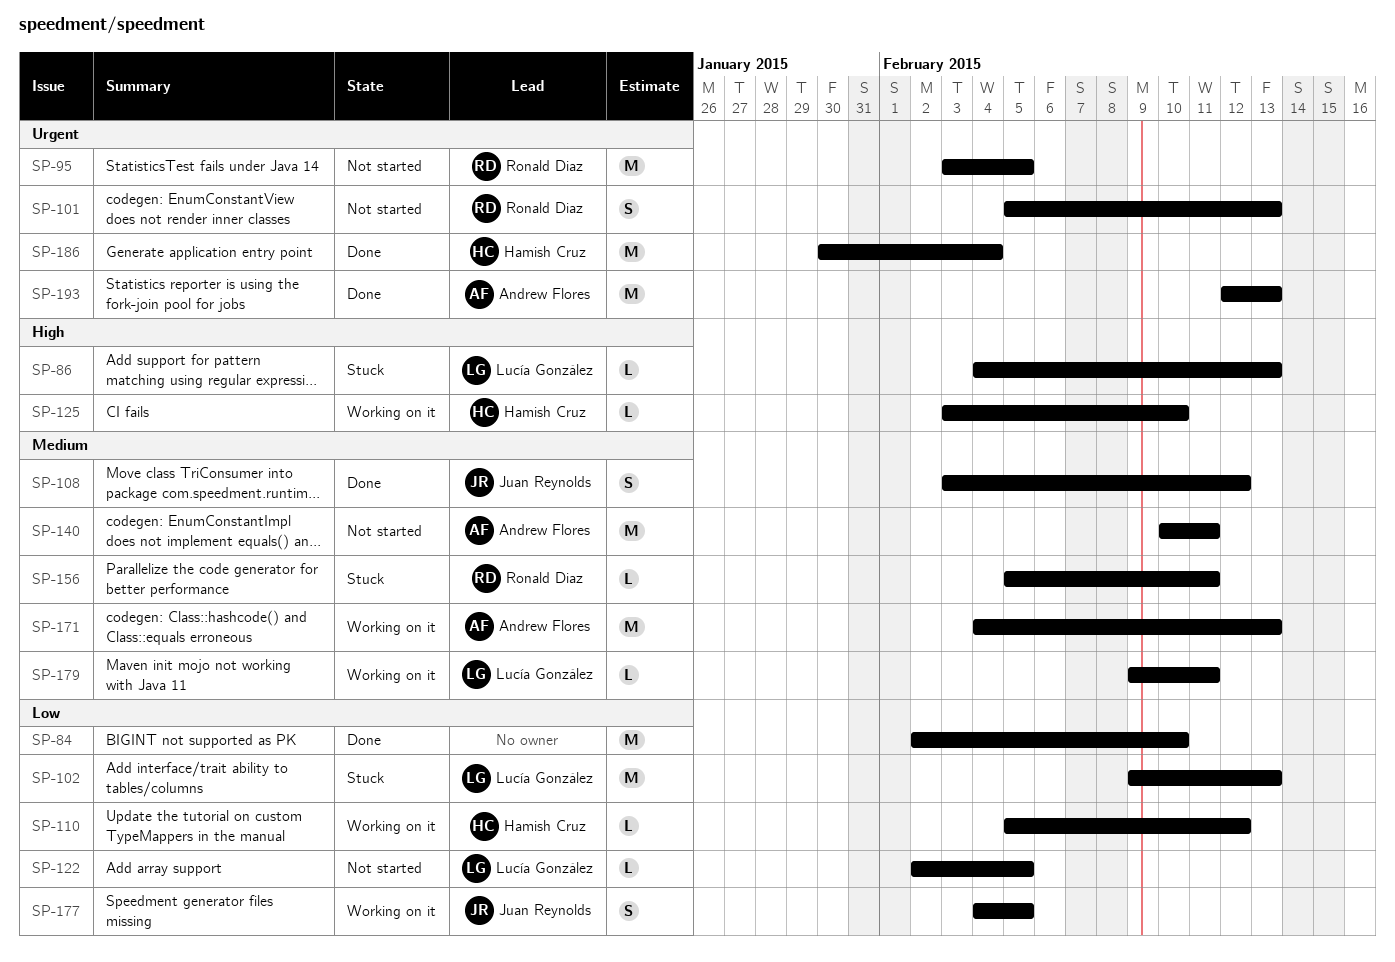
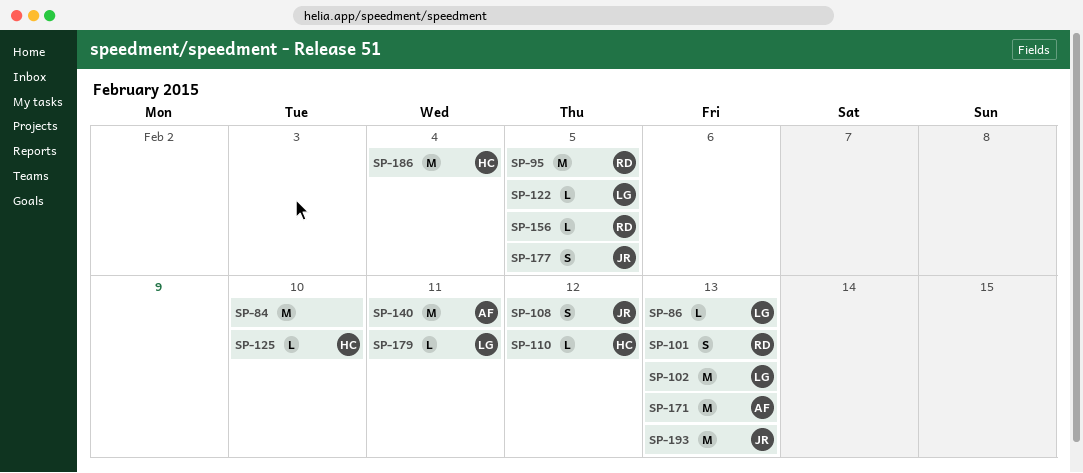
SP-156, due: Feb 11 -> Feb 5
SP-193, owner: Andrew Flores -> Juan Reynolds

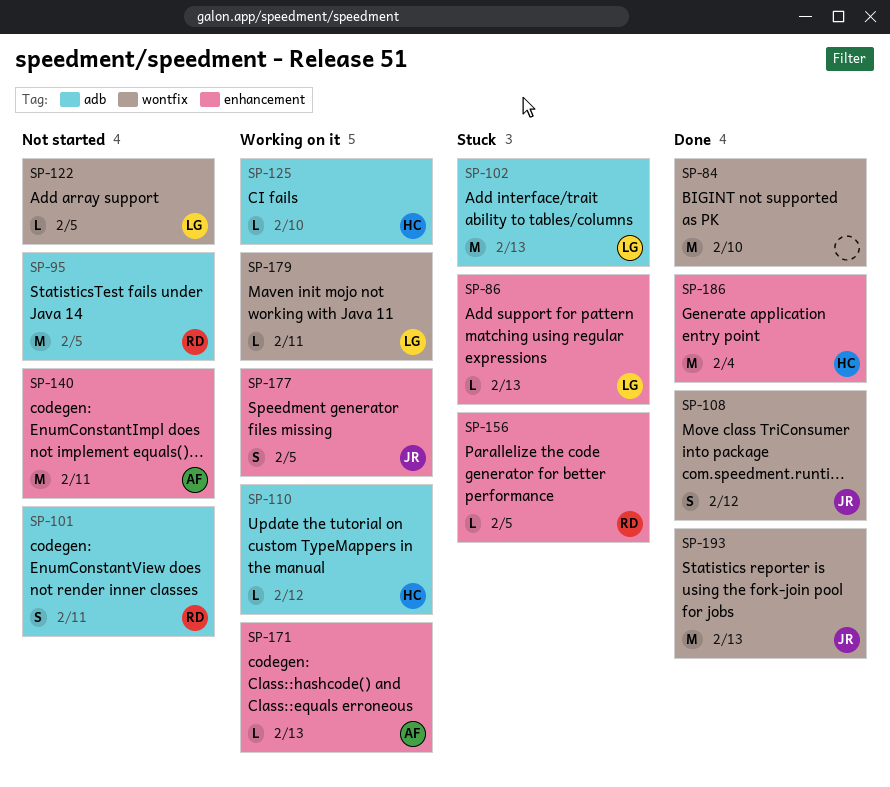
SP-101, due: Feb 13 -> Feb 11
SP-171, estimate: M -> L

